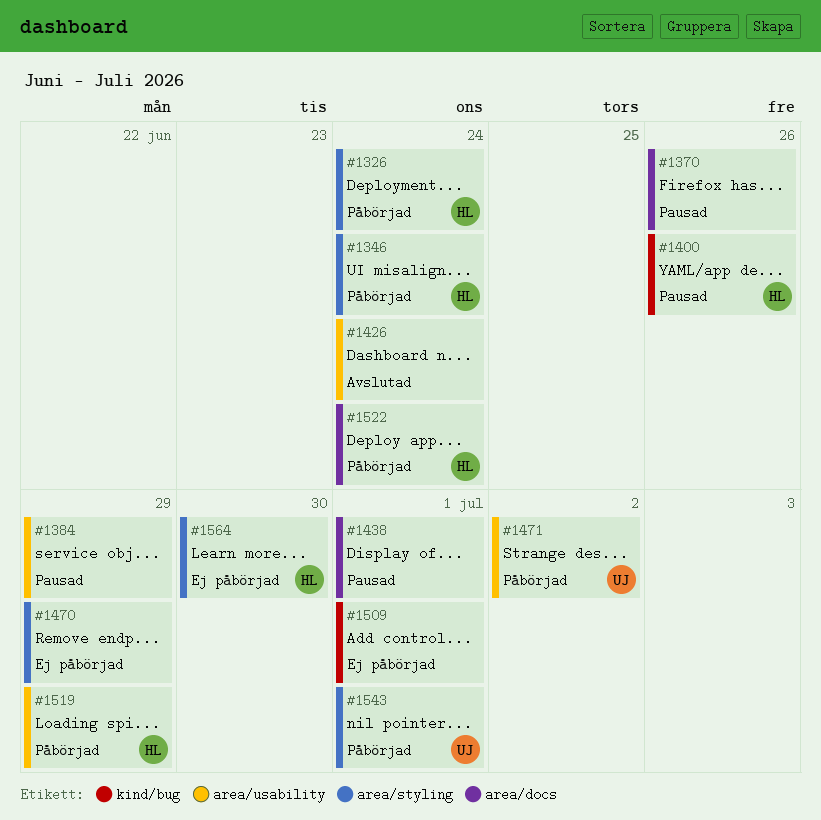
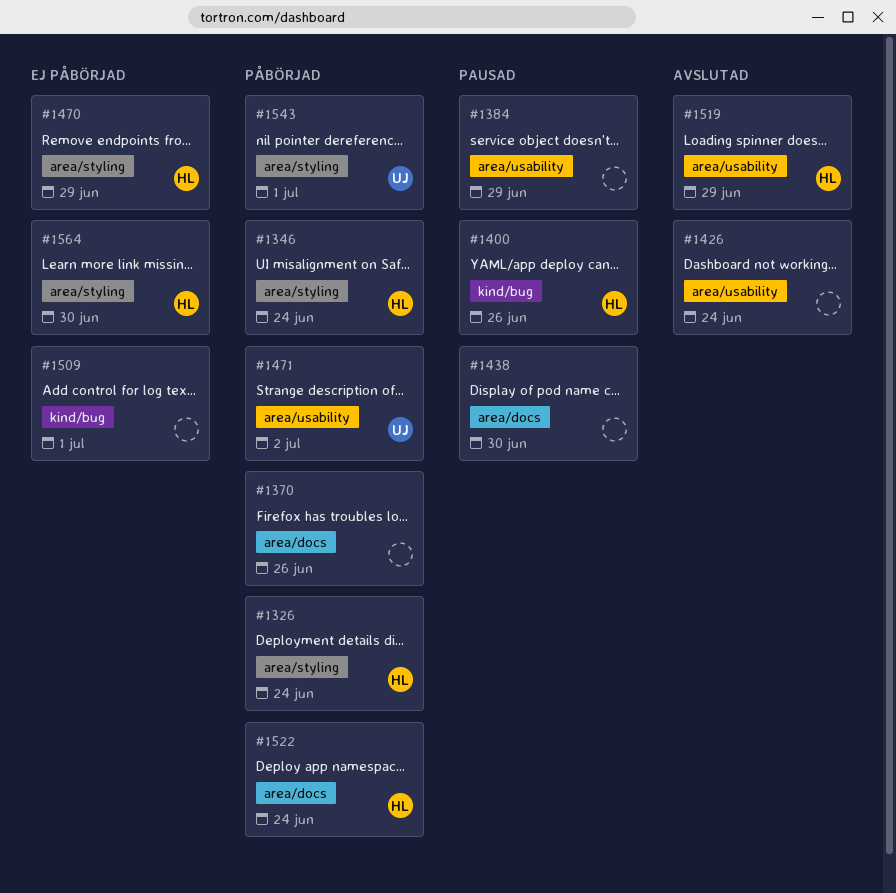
#1370, status: Pausad -> Påbörjad
#1438, due: Jul 1 -> Jun 30
#1470, owner: none -> HL
#1519, status: Påbörjad -> Avslutad

